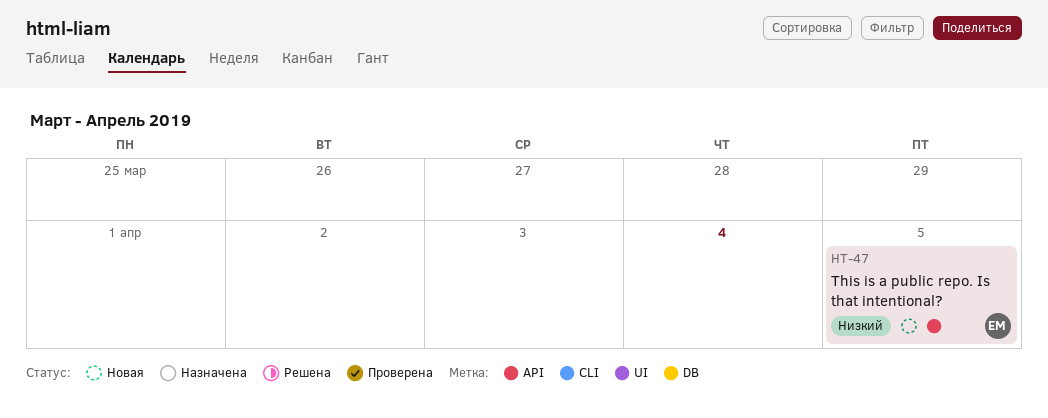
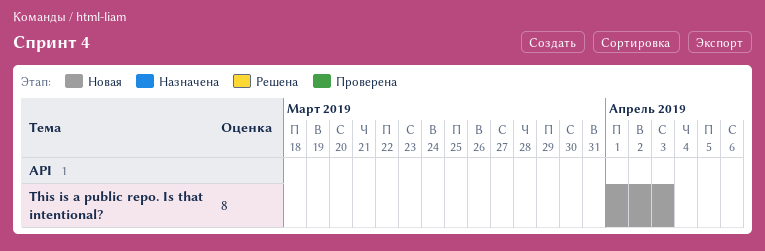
This is a public repo. Is that intentional?, due: Apr 5 -> Apr 3

